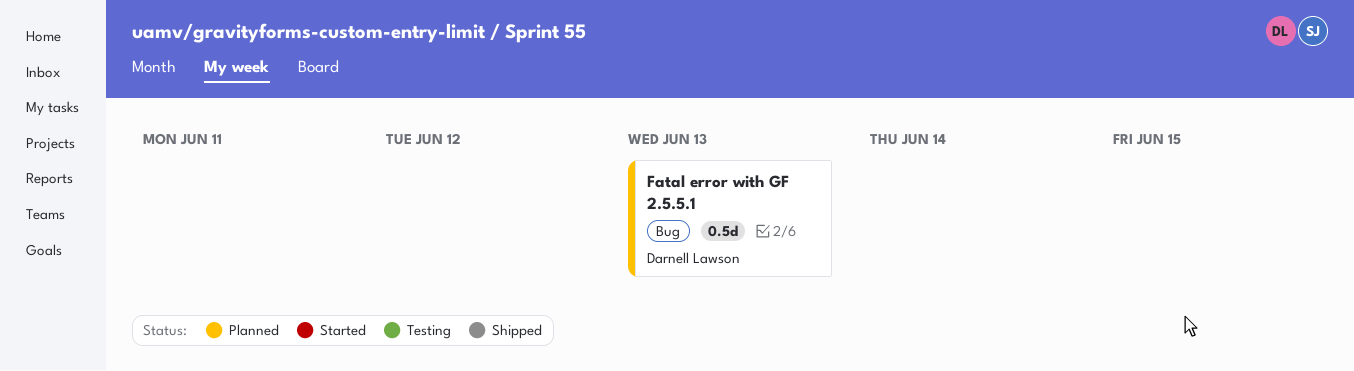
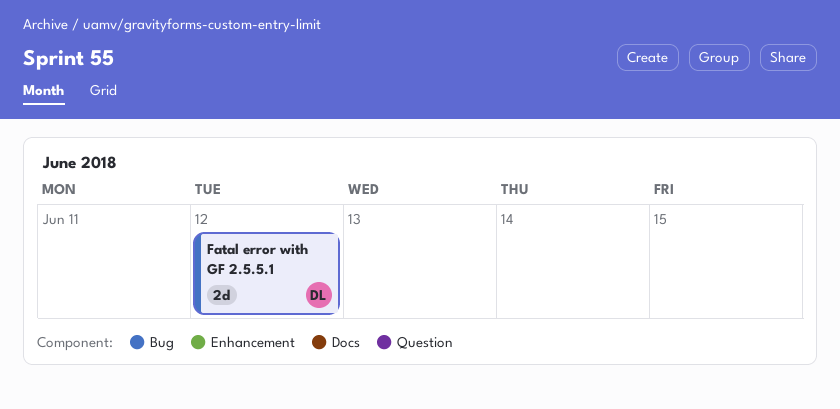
Fatal error with GF 2.5.5.1, estimate: 0.5d -> 2d
Fatal error with GF 2.5.5.1, due: Jun 13 -> Jun 12

